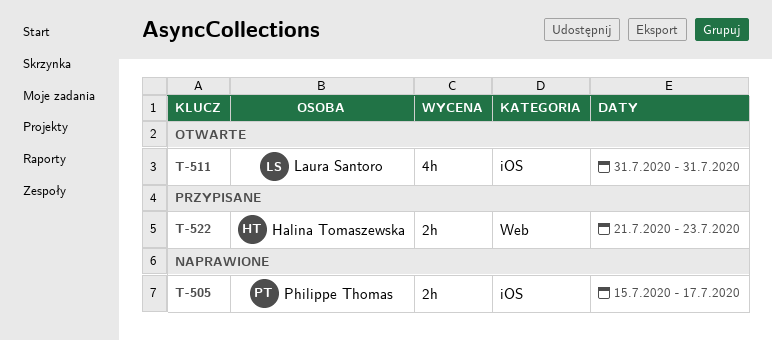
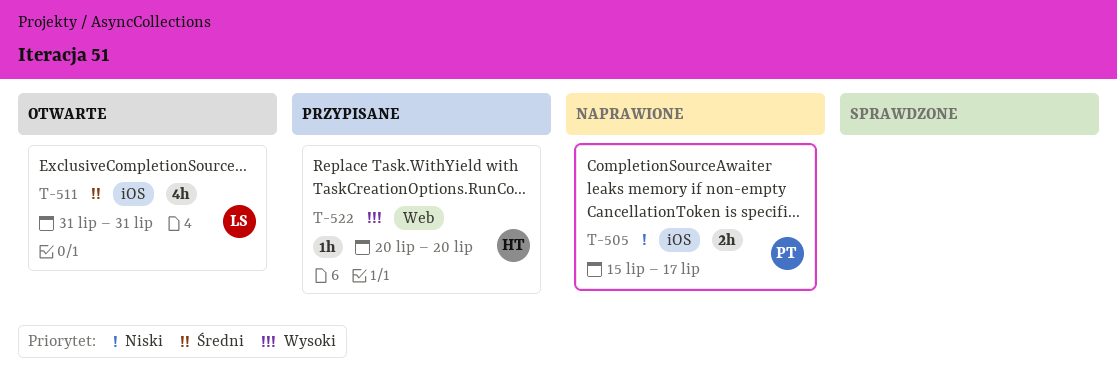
T-522, estimate: 2h -> 1h
T-522, start: Jul 21 -> Jul 20
T-522, due: Jul 23 -> Jul 20

